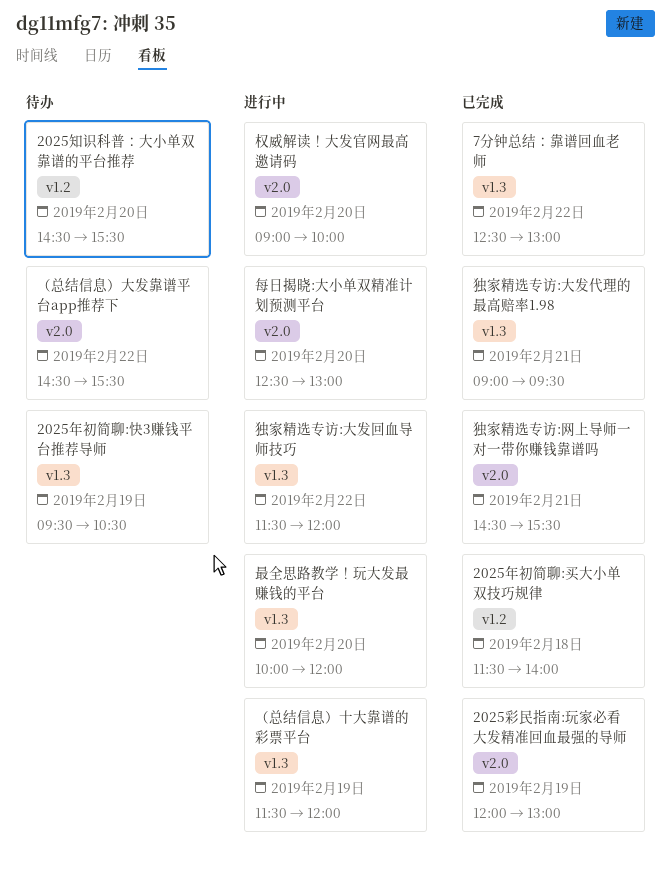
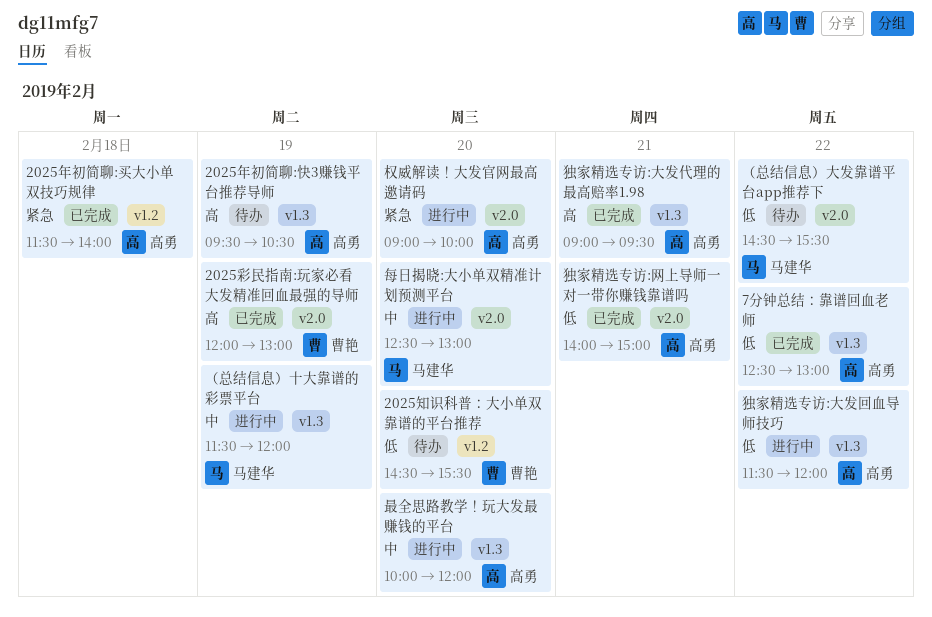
独家精选专访:网上导师一对一带你赚钱靠谱吗, begins: 14:30 -> 14:00
独家精选专访:网上导师一对一带你赚钱靠谱吗, ends: 15:30 -> 15:00

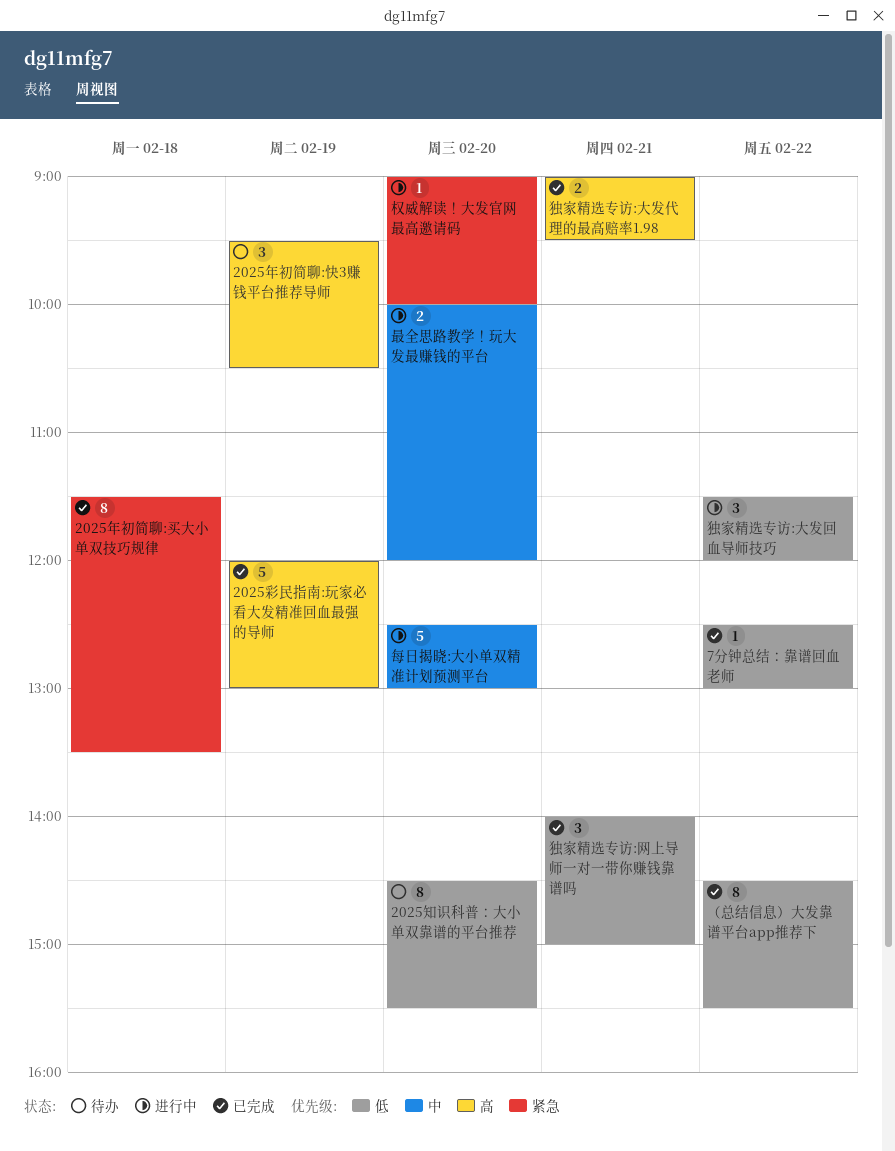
2025年初简聊:买大小单双技巧规律, ends: 14:00 -> 13:30
（总结信息）十大靠谱的彩票平台: present -> none
（总结信息）大发靠谱平台app推荐下, status: 待办 -> 已完成

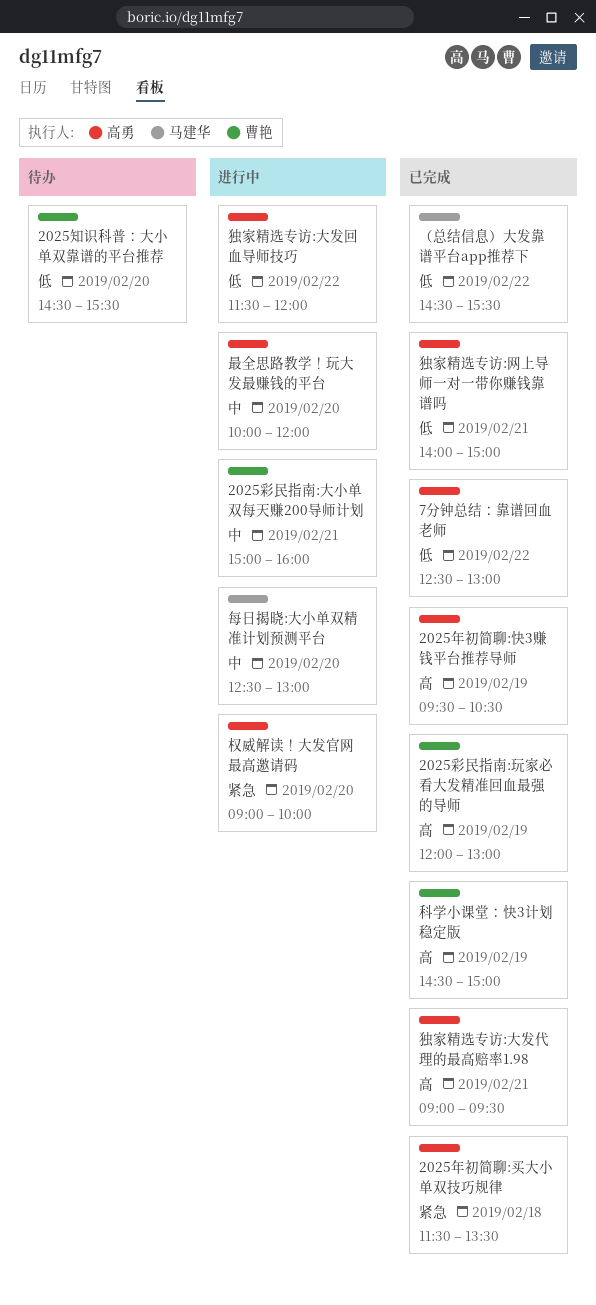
2025年初简聊:快3赚钱平台推荐导师, status: 待办 -> 已完成
2025彩民指南:大小单双每天赚200导师计划: none -> present
科学小课堂：快3计划稳定版: none -> present

